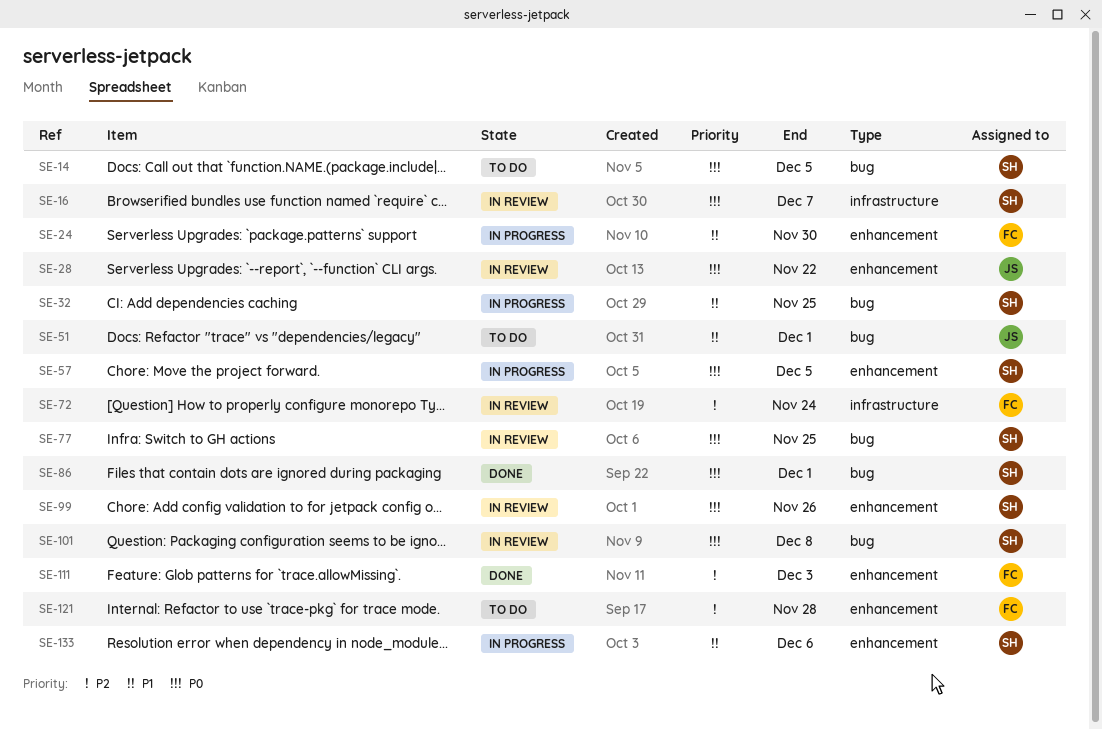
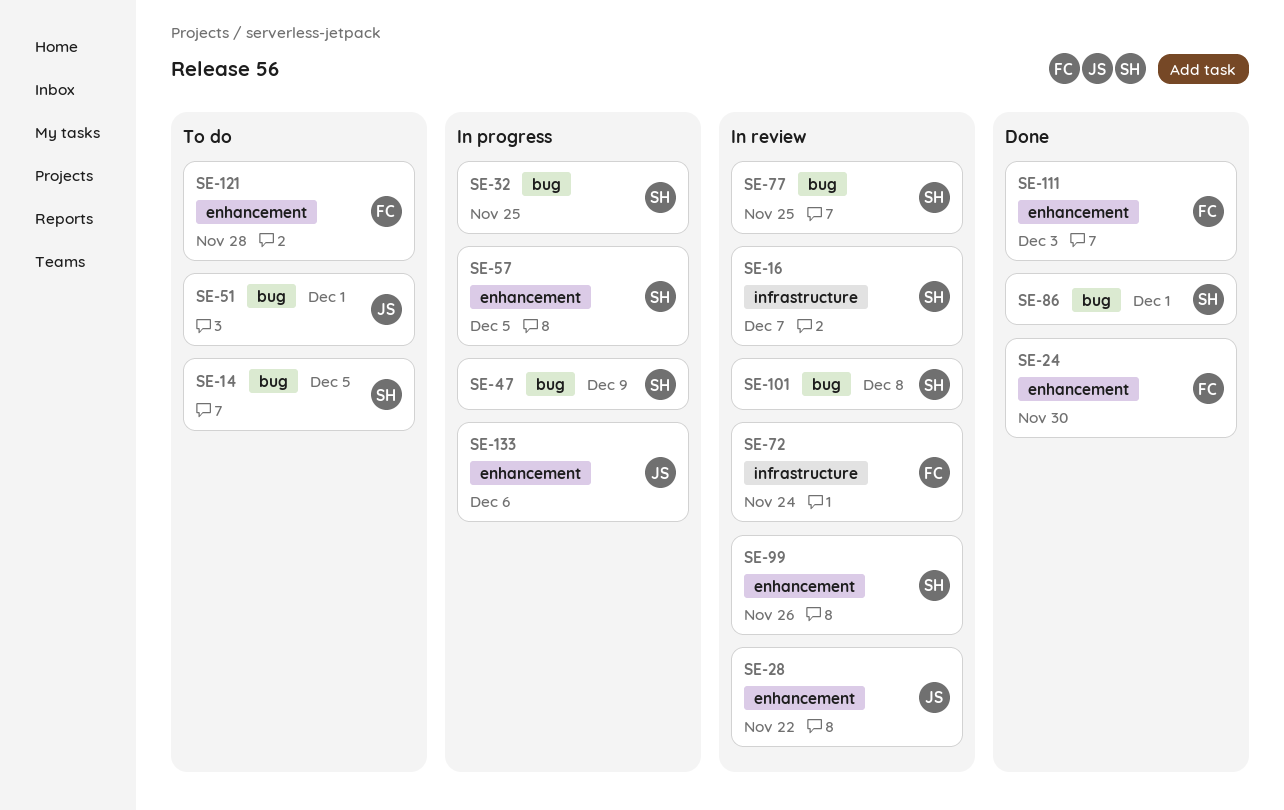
SE-24, status: In progress -> Done
SE-47: none -> present
SE-133, owner: SH -> JS

